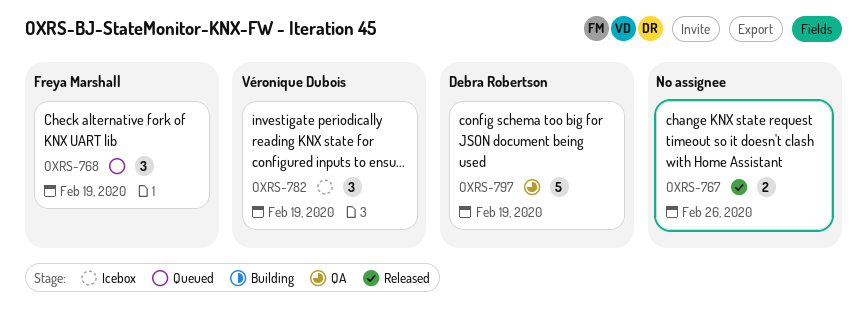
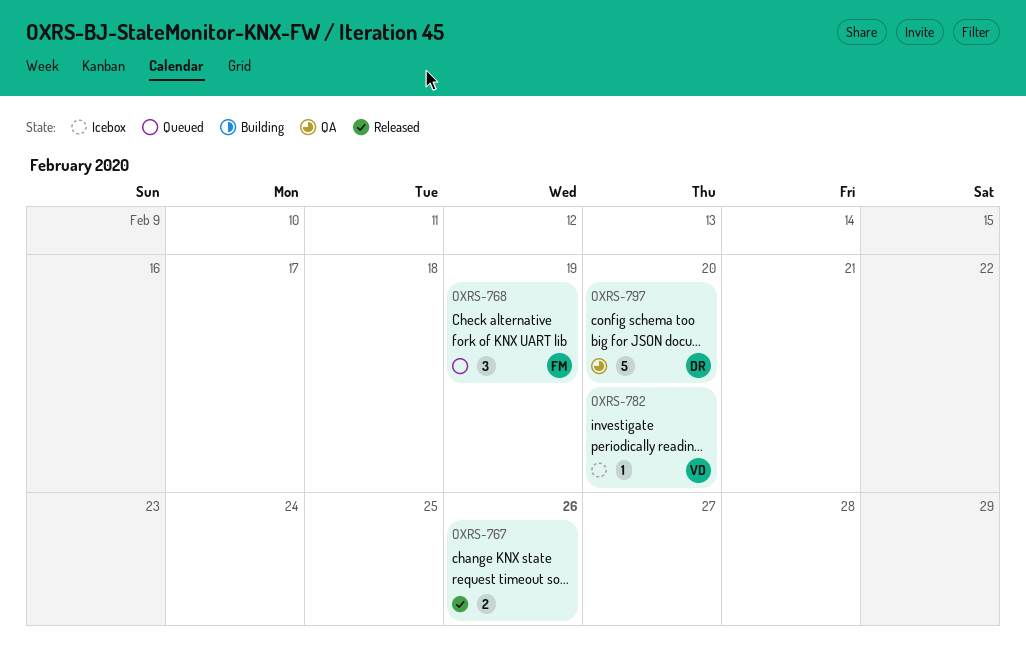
OXRS-782, estimate: 3 -> 1
OXRS-782, due: Feb 19 -> Feb 20
OXRS-797, due: Feb 19 -> Feb 20

